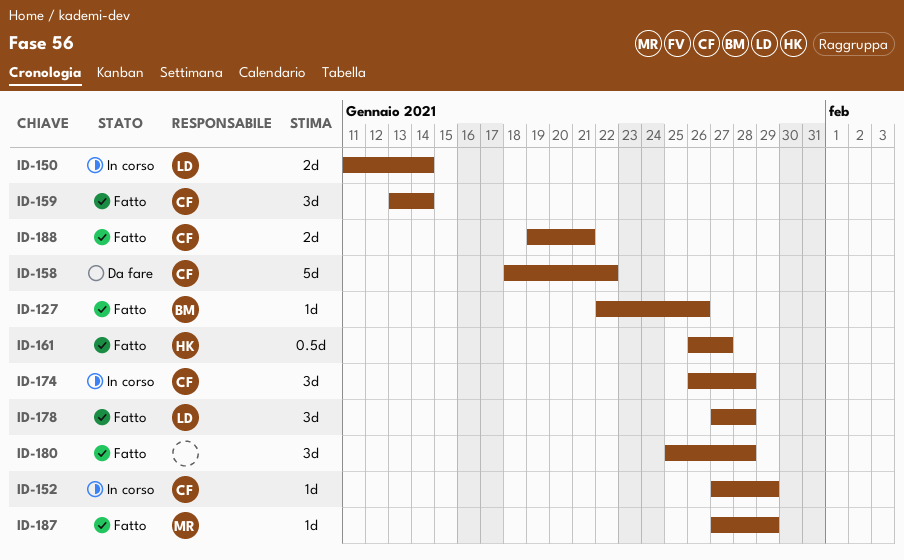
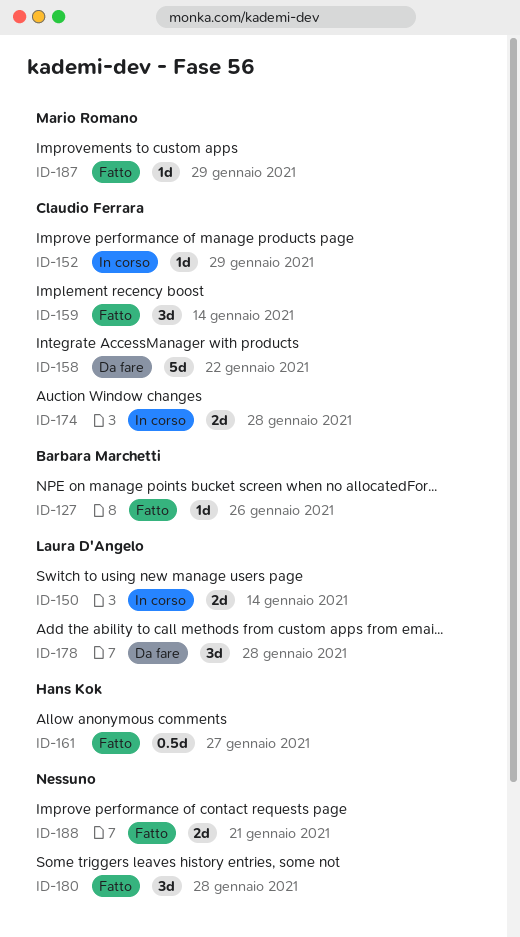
ID-174, estimate: 3d -> 2d
ID-178, status: Fatto -> Da fare
ID-188, owner: Claudio Ferrara -> none

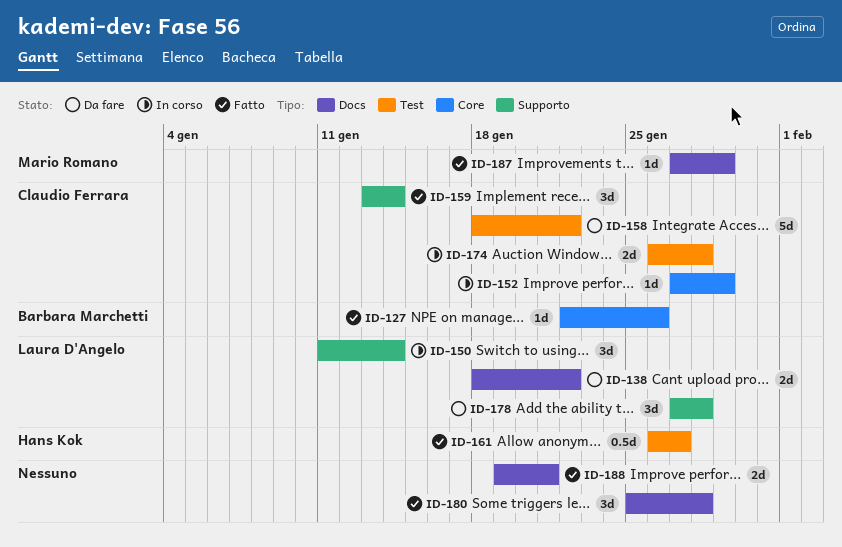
ID-138: none -> present
ID-150, estimate: 2d -> 3d

